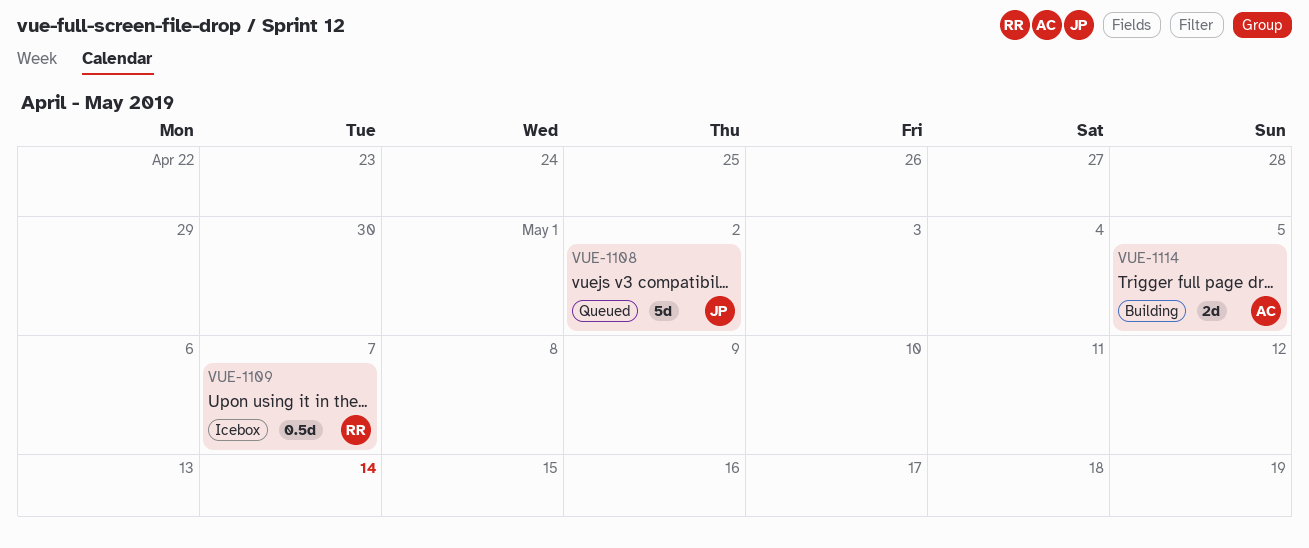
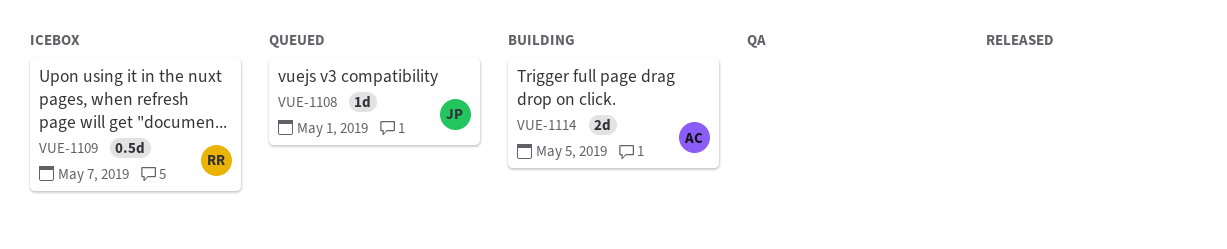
VUE-1108, estimate: 5d -> 1d
VUE-1108, due: May 2 -> May 1

